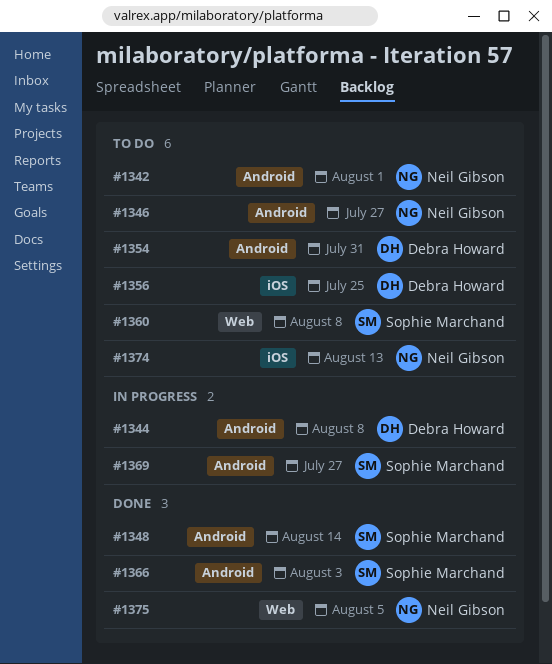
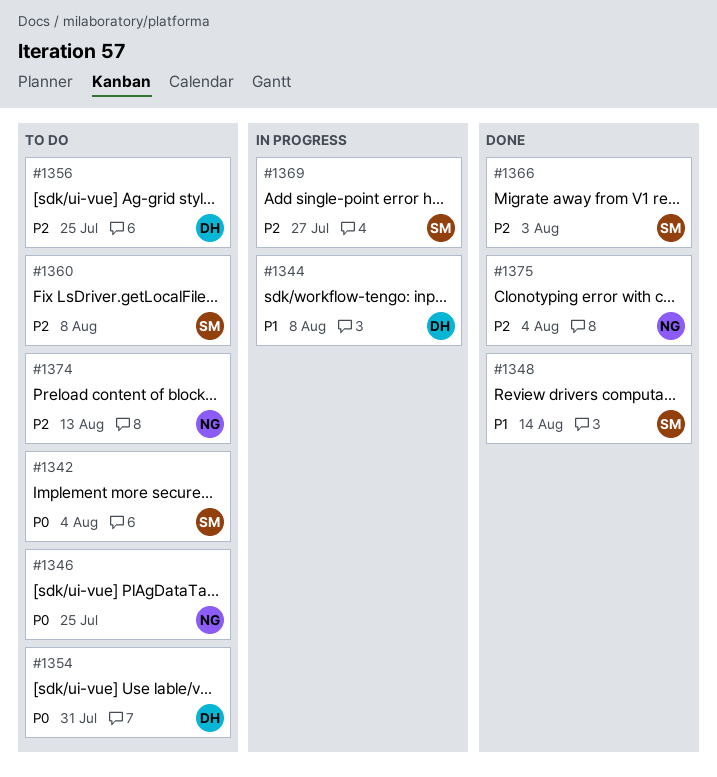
#1342, owner: Neil Gibson -> Sophie Marchand
#1342, due: Aug 1 -> Aug 4
#1346, due: Jul 27 -> Jul 25
#1375, due: Aug 5 -> Aug 4

